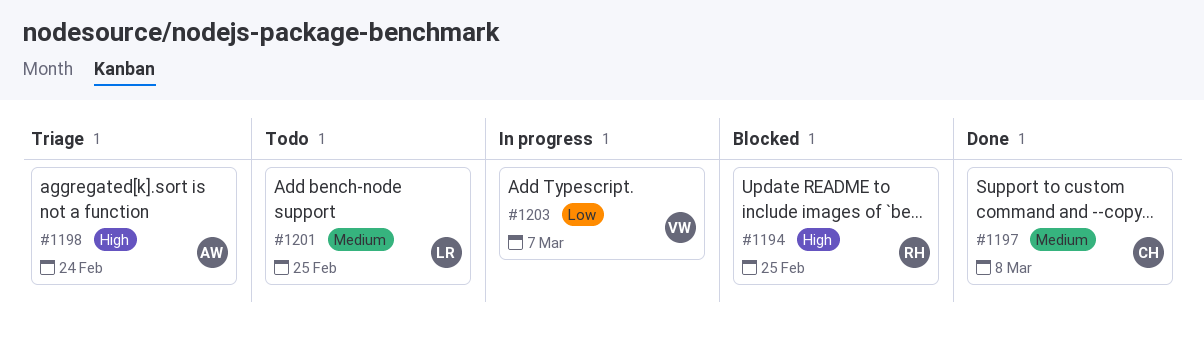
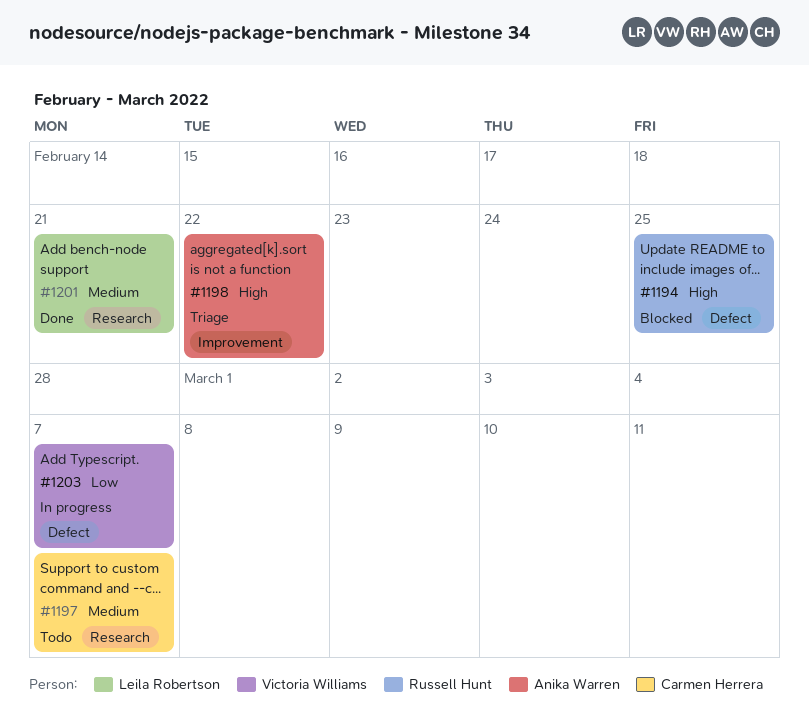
#1197, status: Done -> Todo
#1197, due: Mar 8 -> Mar 7
#1198, due: Feb 24 -> Feb 22
#1201, status: Todo -> Done
#1201, due: Feb 25 -> Feb 21

